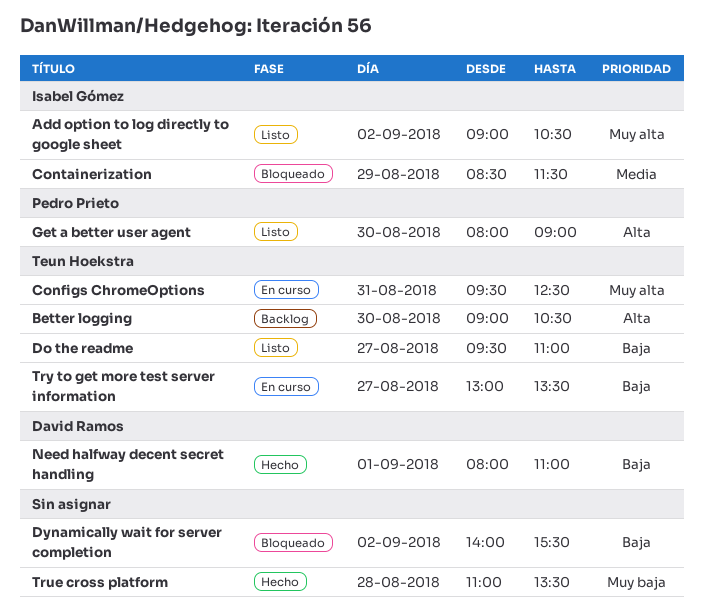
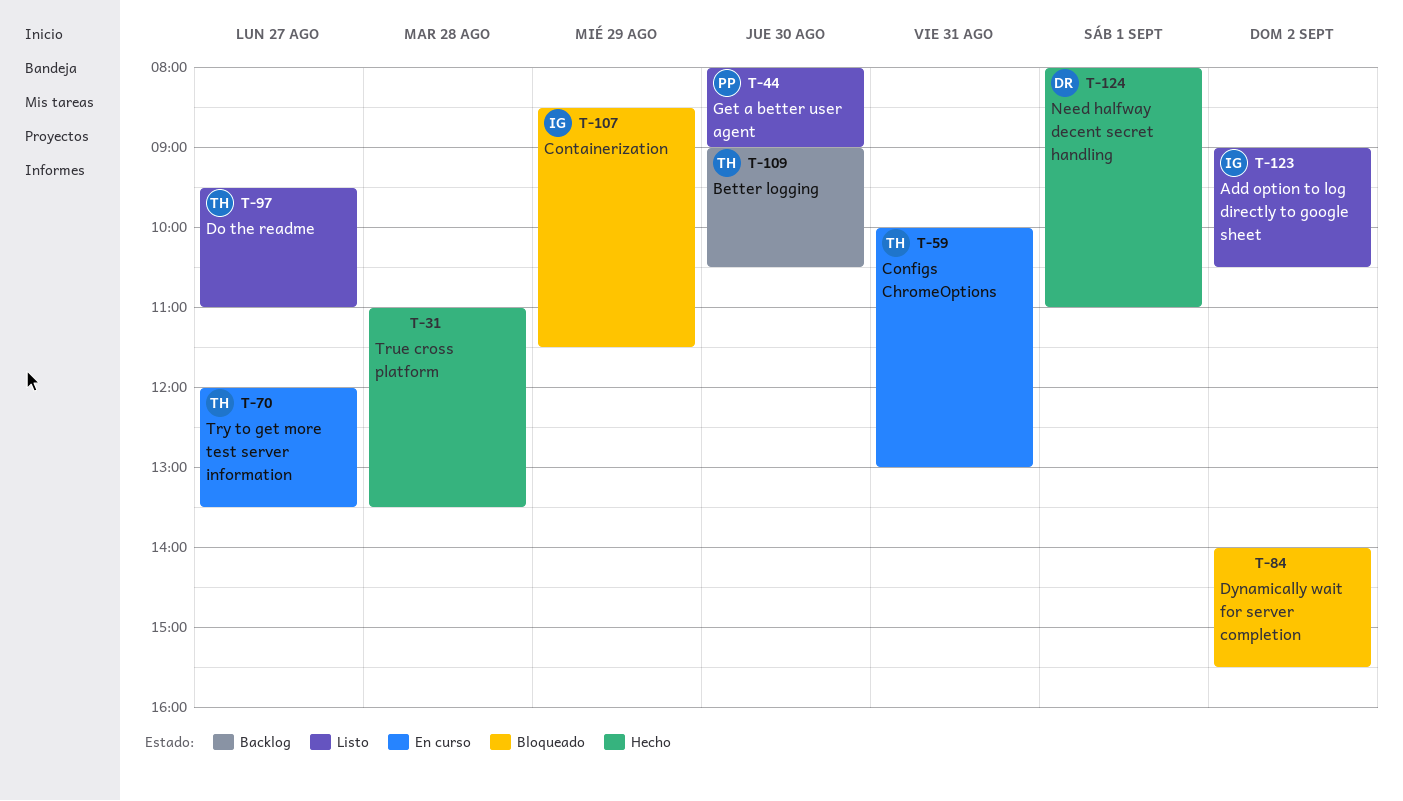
Configs ChromeOptions, begins: 09:30 -> 10:00
Configs ChromeOptions, ends: 12:30 -> 13:00
Try to get more test server information, begins: 13:00 -> 12:00

